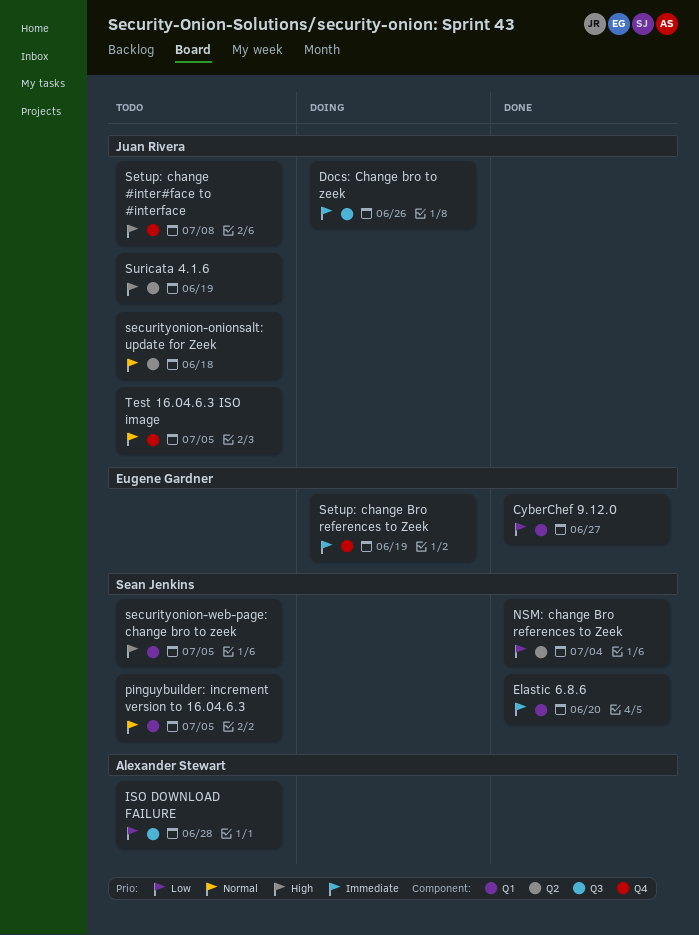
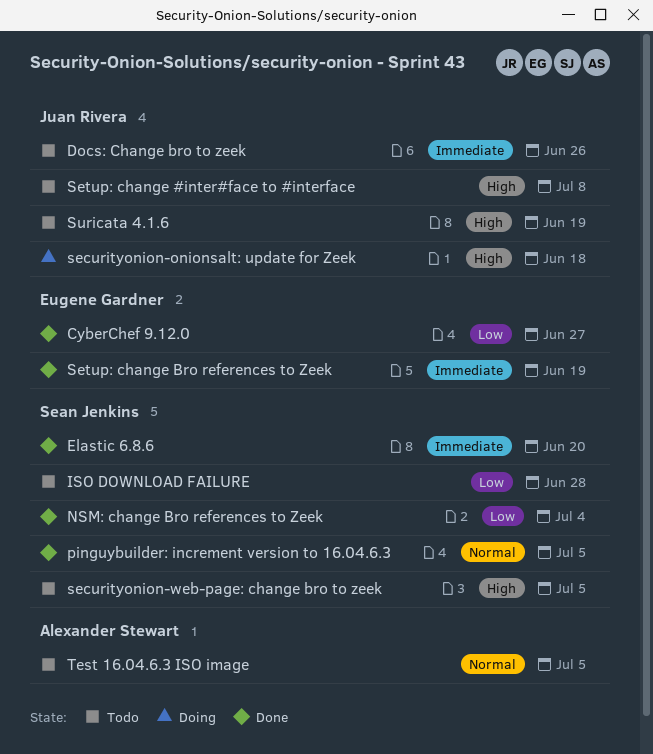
Docs: Change bro to zeek, status: Doing -> Todo
ISO DOWNLOAD FAILURE, owner: Alexander Stewart -> Sean Jenkins
pinguybuilder: increment version to 16.04.6.3, status: Todo -> Done
securityonion-onionsalt: update for Zeek, status: Todo -> Doing
securityonion-onionsalt: update for Zeek, priority: Normal -> High
Setup: change Bro references to Zeek, status: Doing -> Done
Test 16.04.6.3 ISO image, owner: Juan Rivera -> Alexander Stewart

